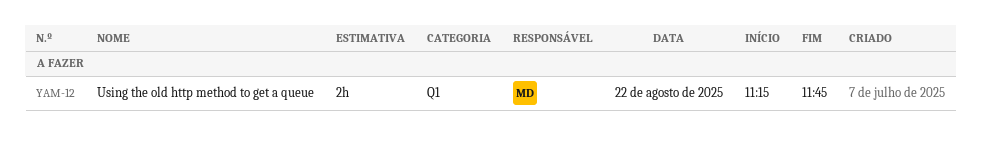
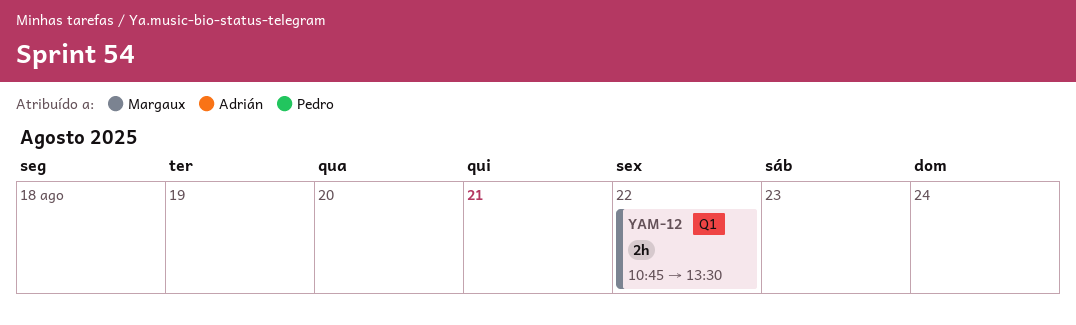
YAM-12, begins: 11:15 -> 10:45
YAM-12, ends: 11:45 -> 13:30

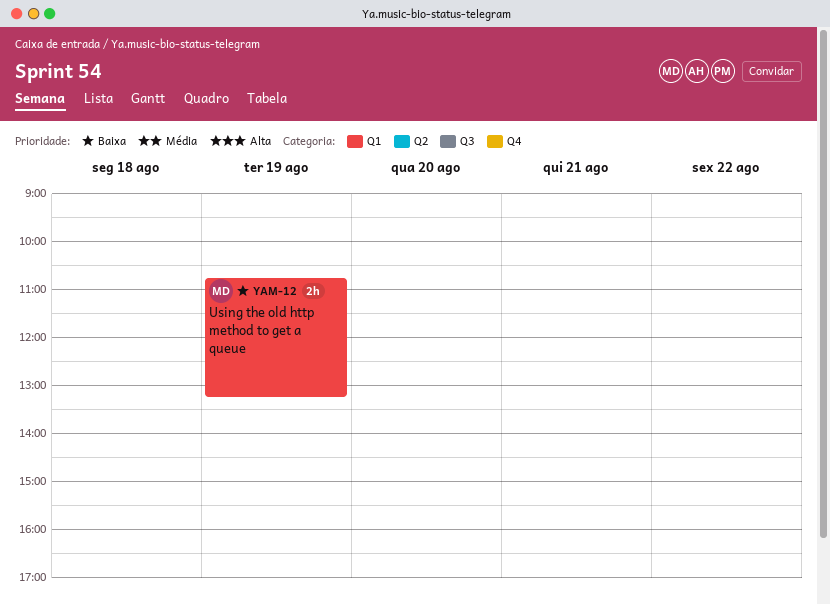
YAM-12, day: Aug 22 -> Aug 19
YAM-12, ends: 13:30 -> 13:15

